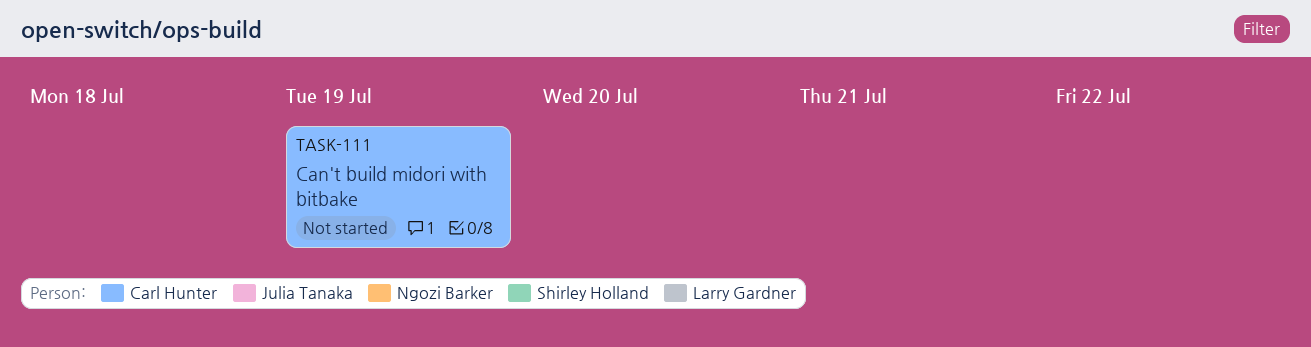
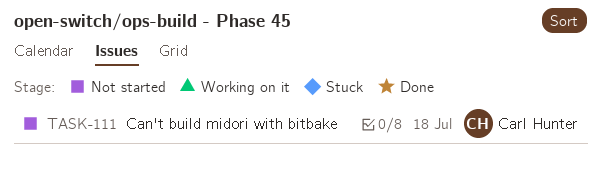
TASK-111, due: Jul 19 -> Jul 18

